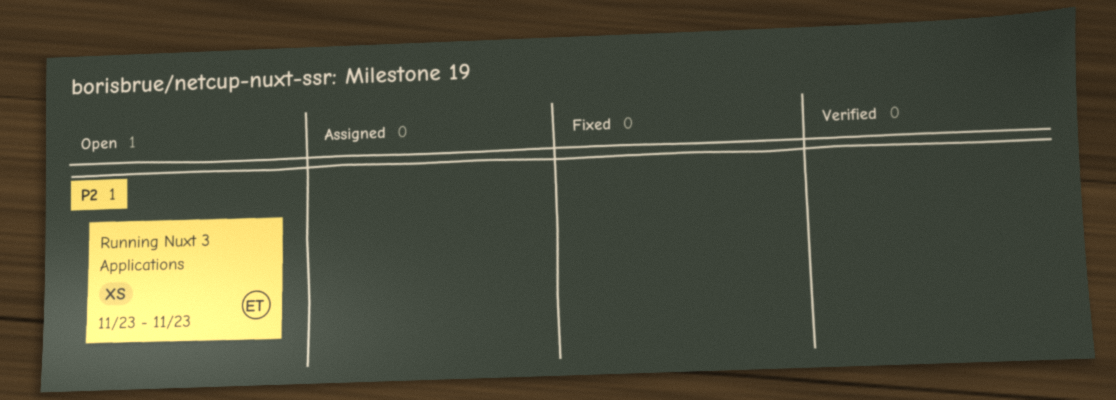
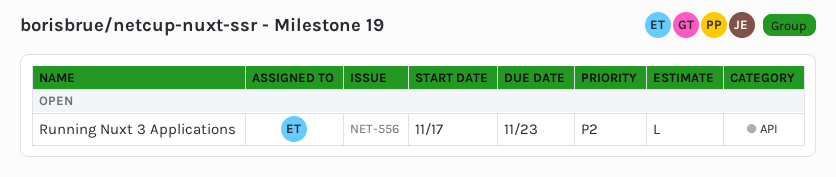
Running Nuxt 3 Applications, estimate: XS -> L
Running Nuxt 3 Applications, start: Nov 23 -> Nov 17

